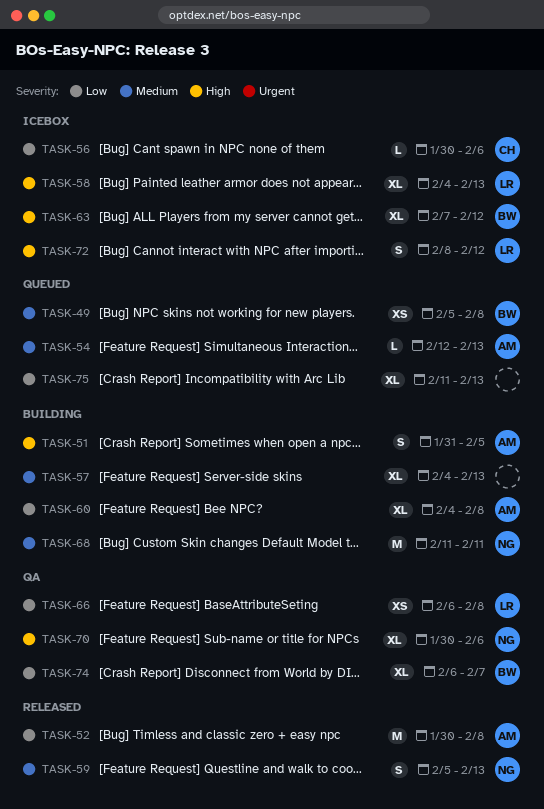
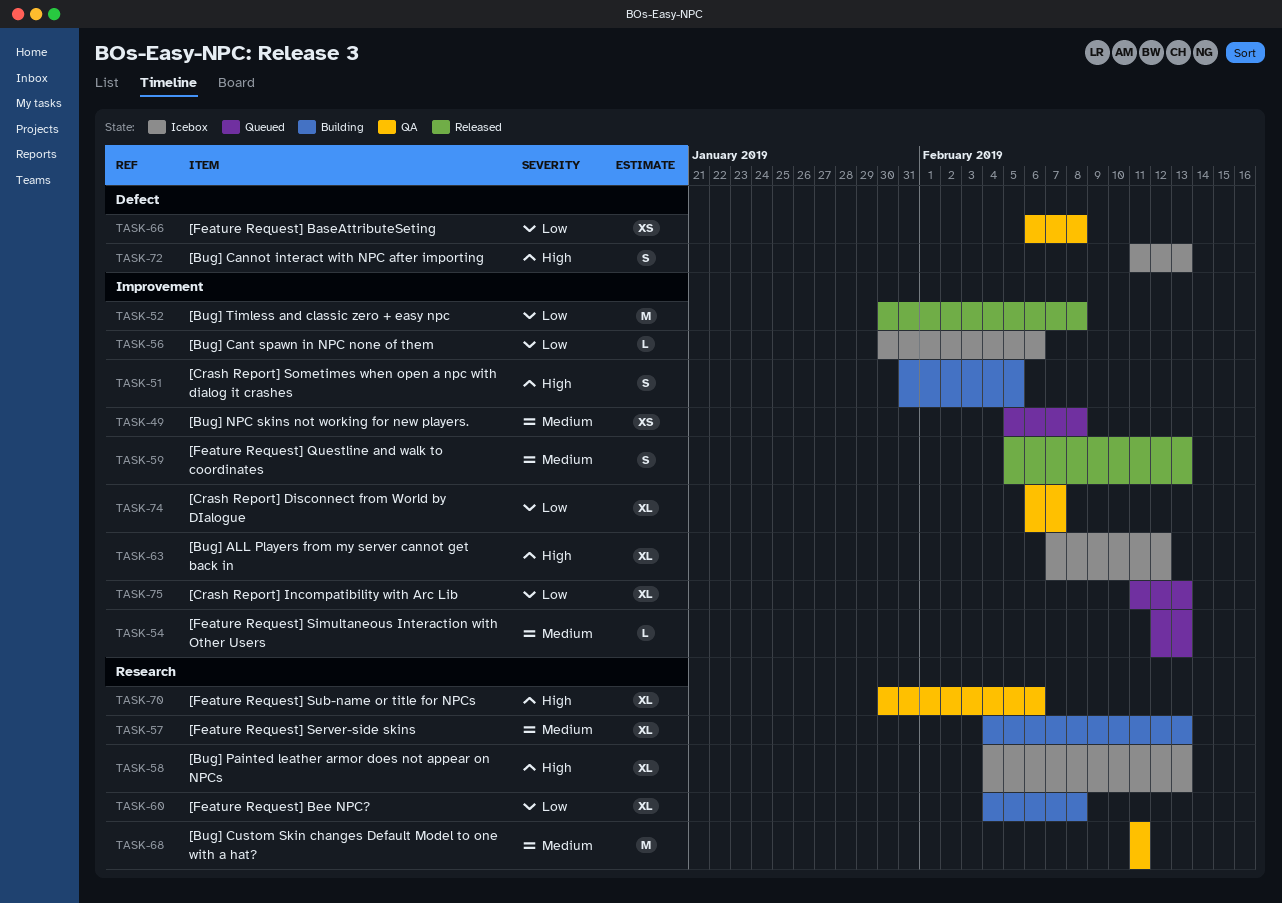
TASK-68, status: Building -> QA
TASK-72, start: Feb 8 -> Feb 11
TASK-72, due: Feb 12 -> Feb 13

